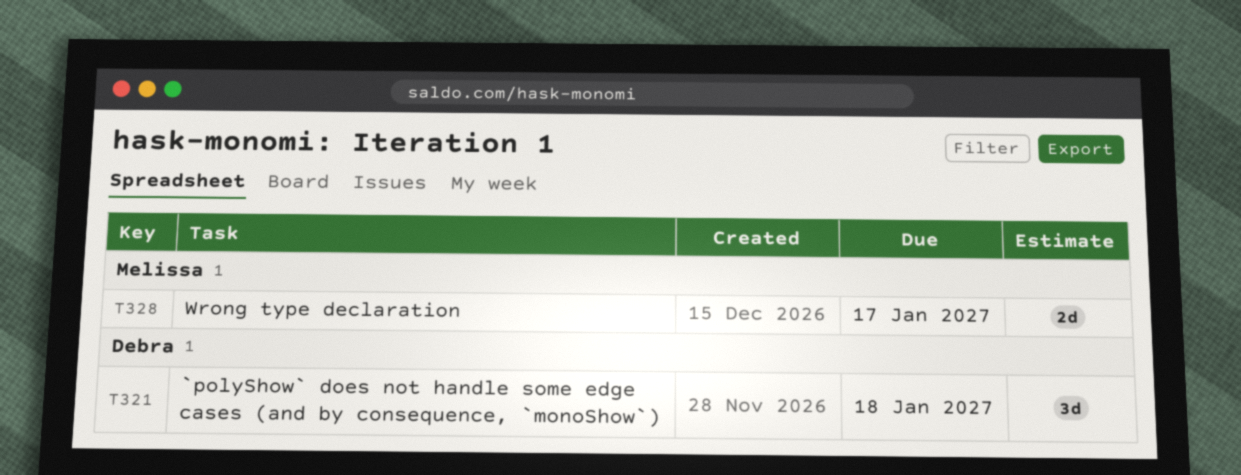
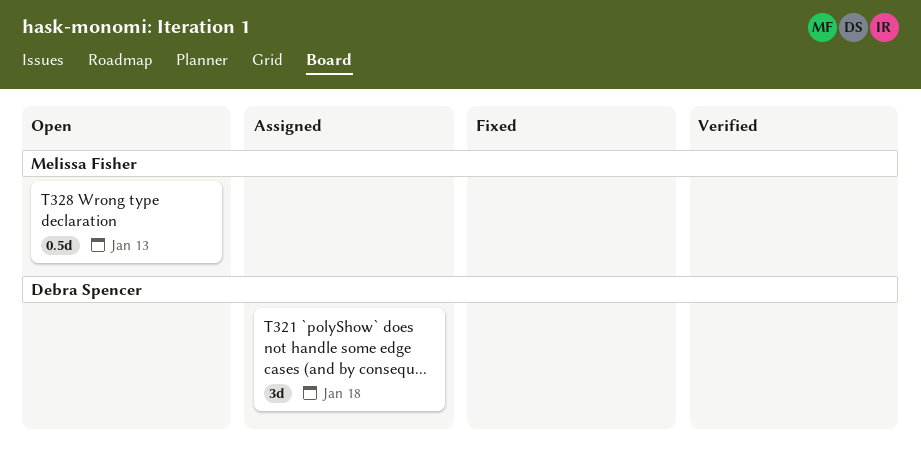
T328, estimate: 2d -> 0.5d
T328, due: Jan 17 -> Jan 13

